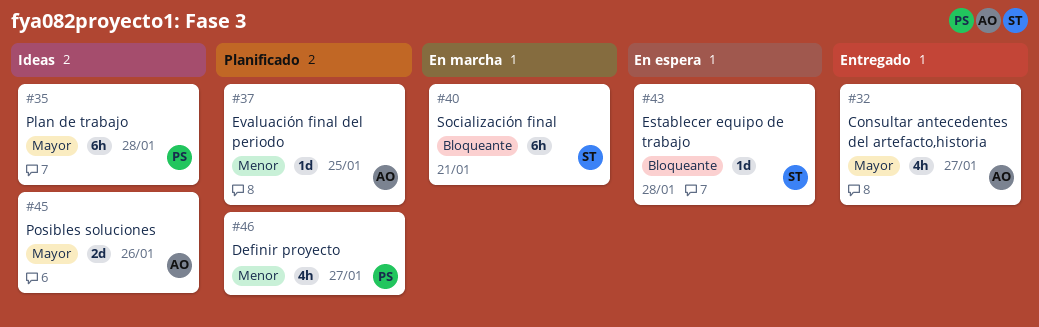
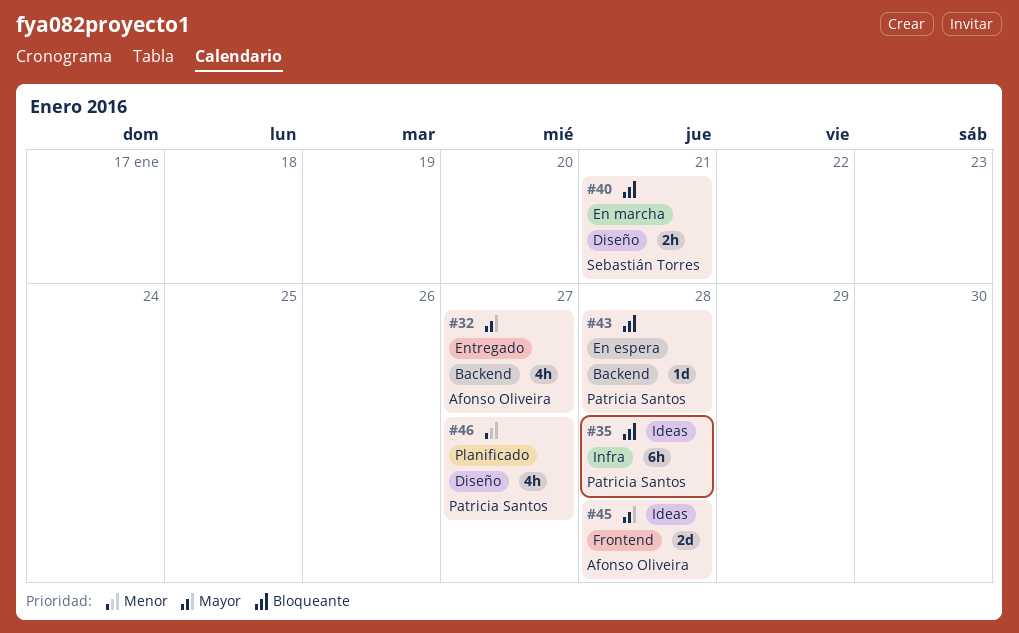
#35, priority: Mayor -> Bloqueante
#37: present -> none
#40, estimate: 6h -> 2h
#43, owner: Sebastián Torres -> Patricia Santos
#45, due: Jan 26 -> Jan 28

